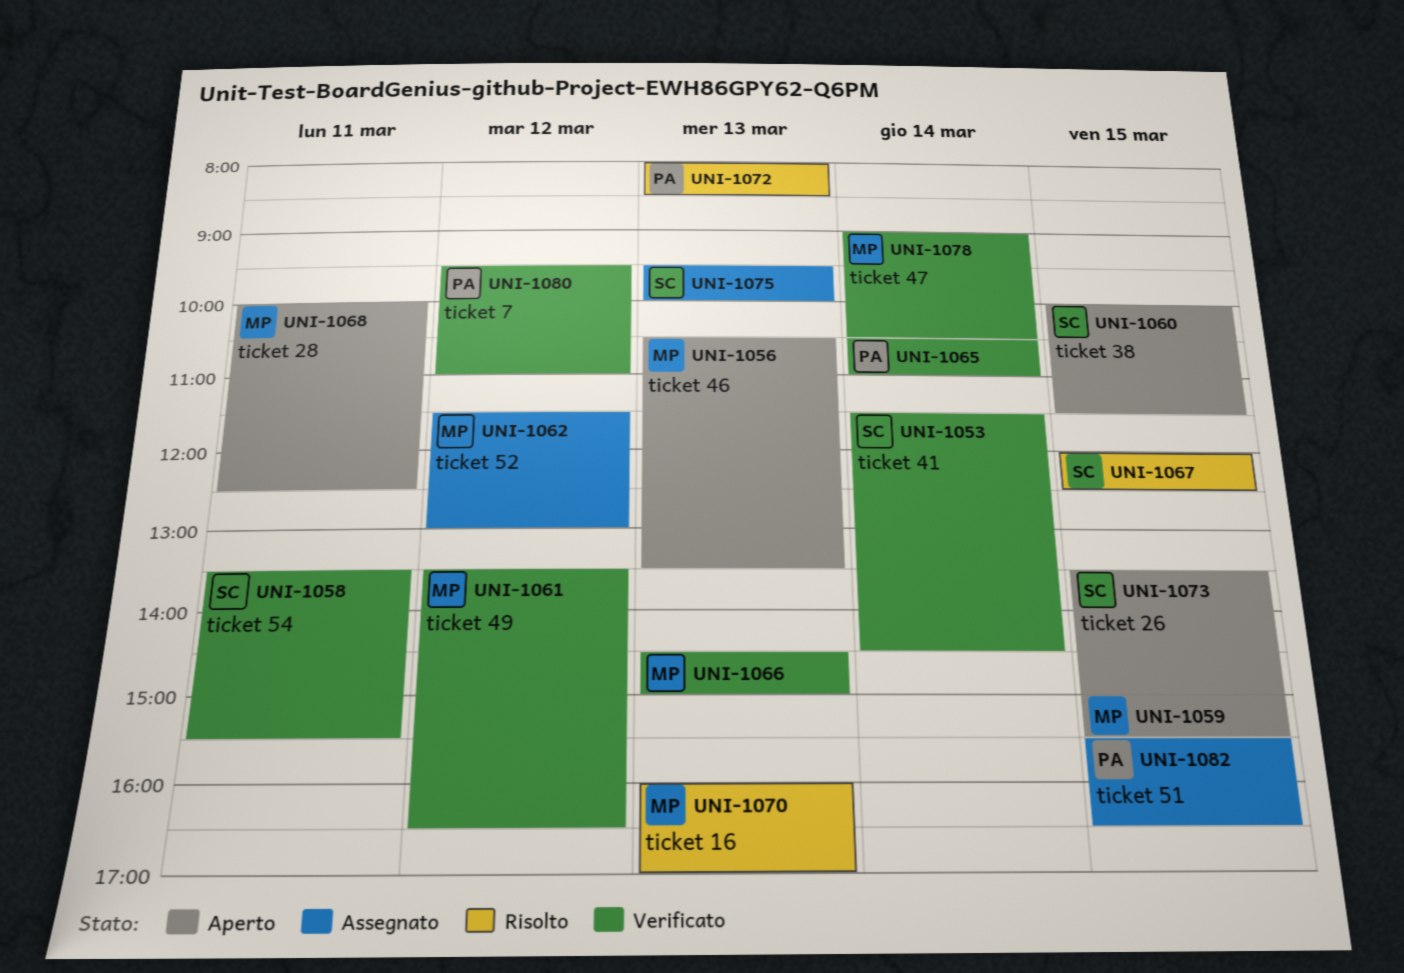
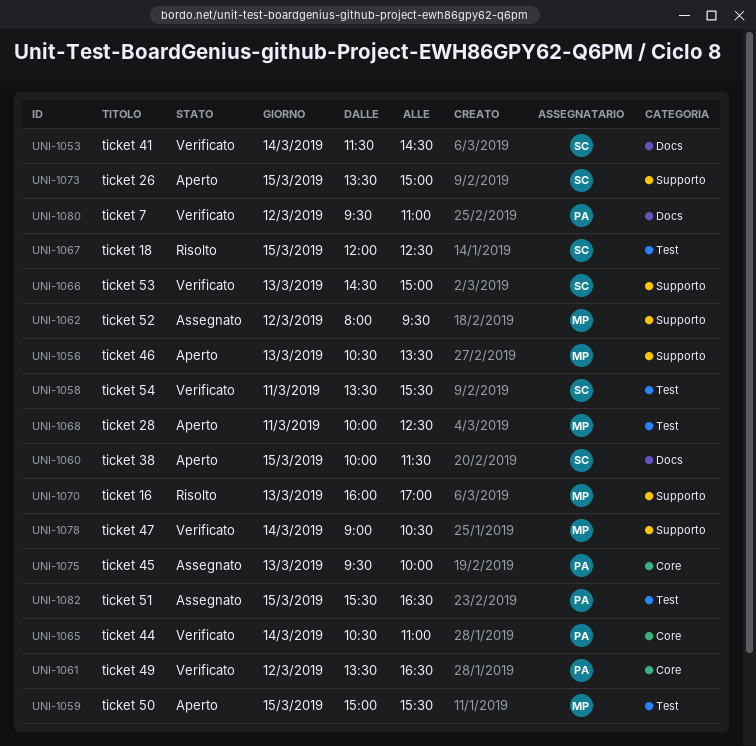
UNI-1061, owner: MP -> PA
UNI-1062, begins: 11:30 -> 08:00
UNI-1062, ends: 13:00 -> 09:30
UNI-1066, owner: MP -> SC
UNI-1072: present -> none
UNI-1075, owner: SC -> PA

